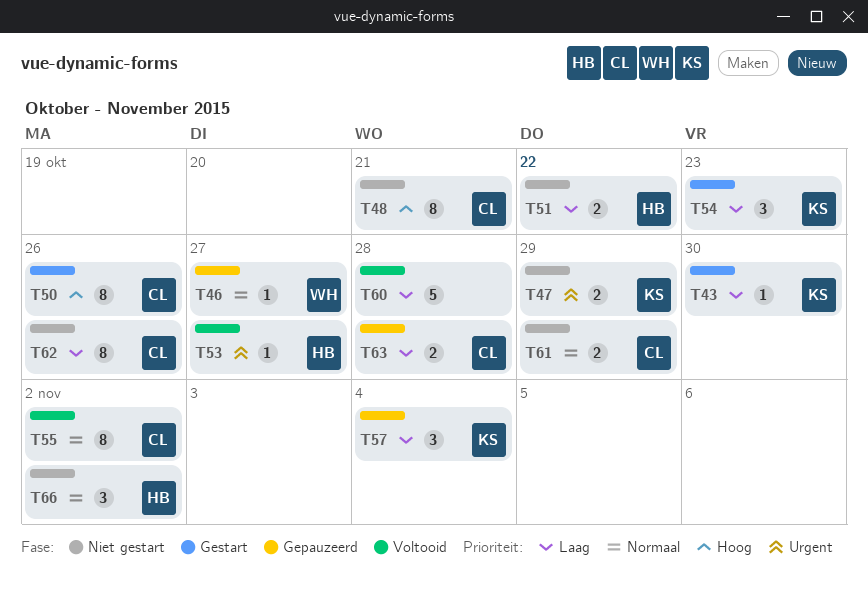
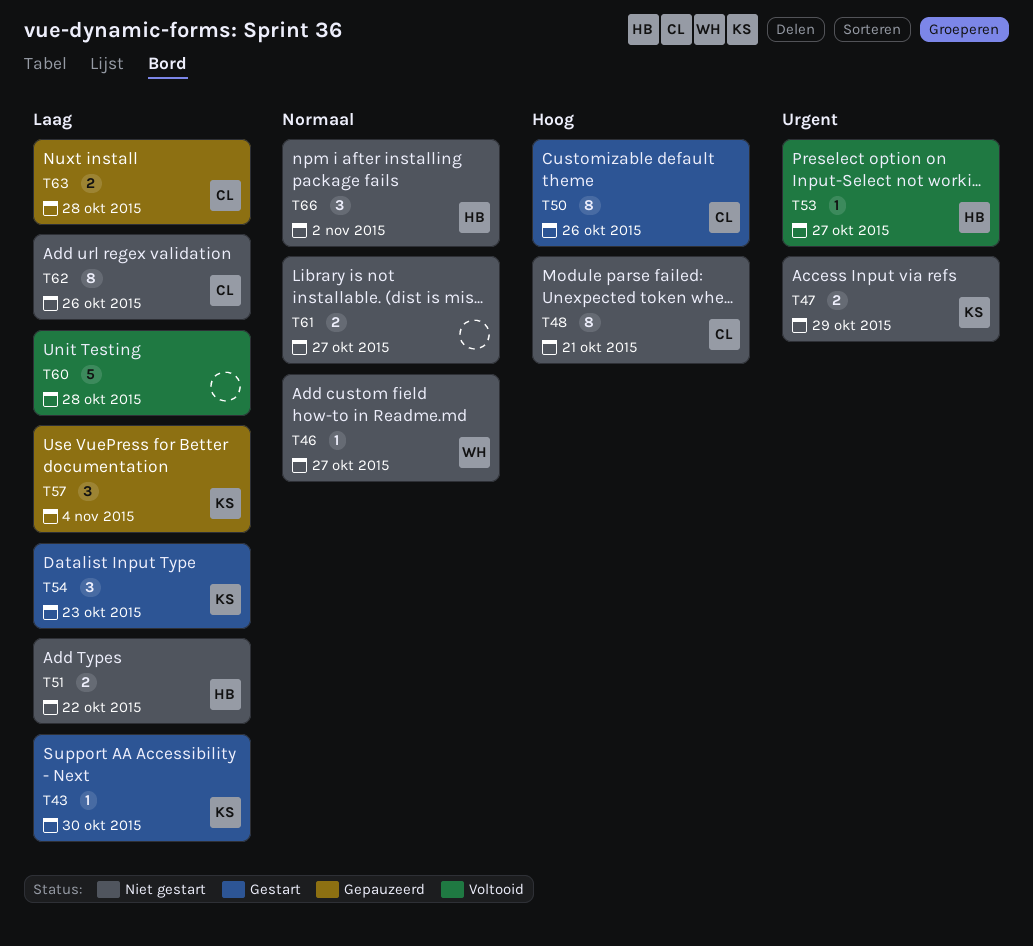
T46, status: Gepauzeerd -> Niet gestart
T55: present -> none
T61, owner: CL -> none
T61, due: Oct 29 -> Oct 27

